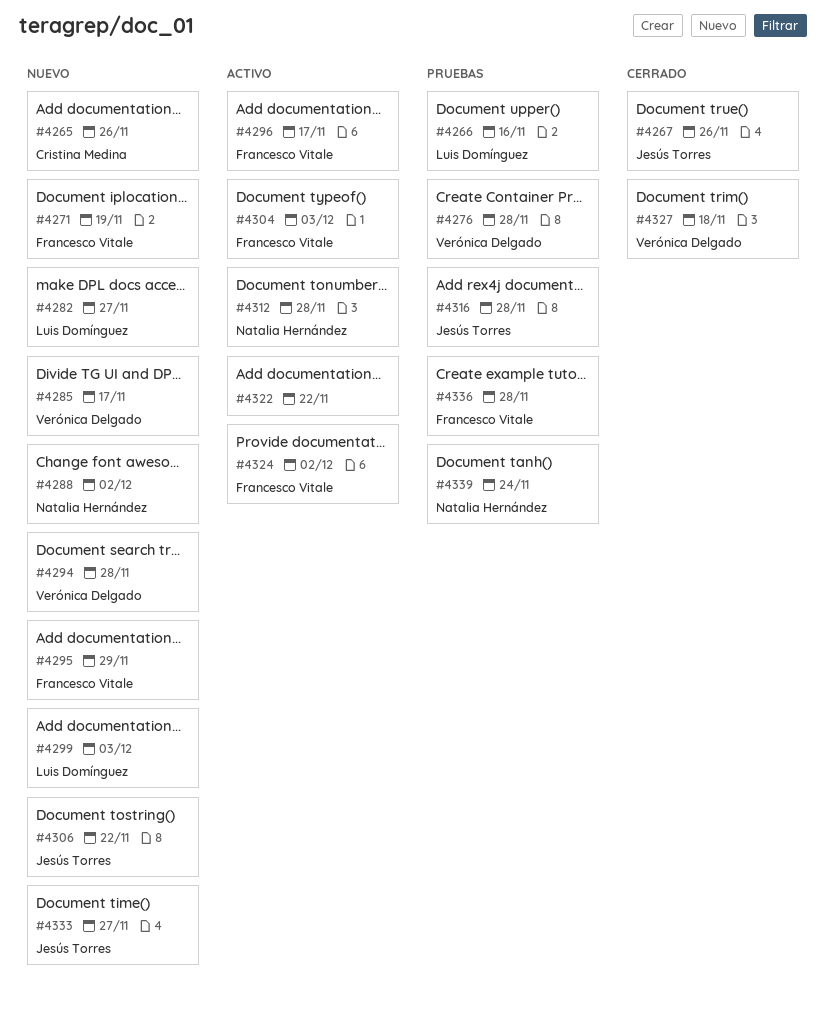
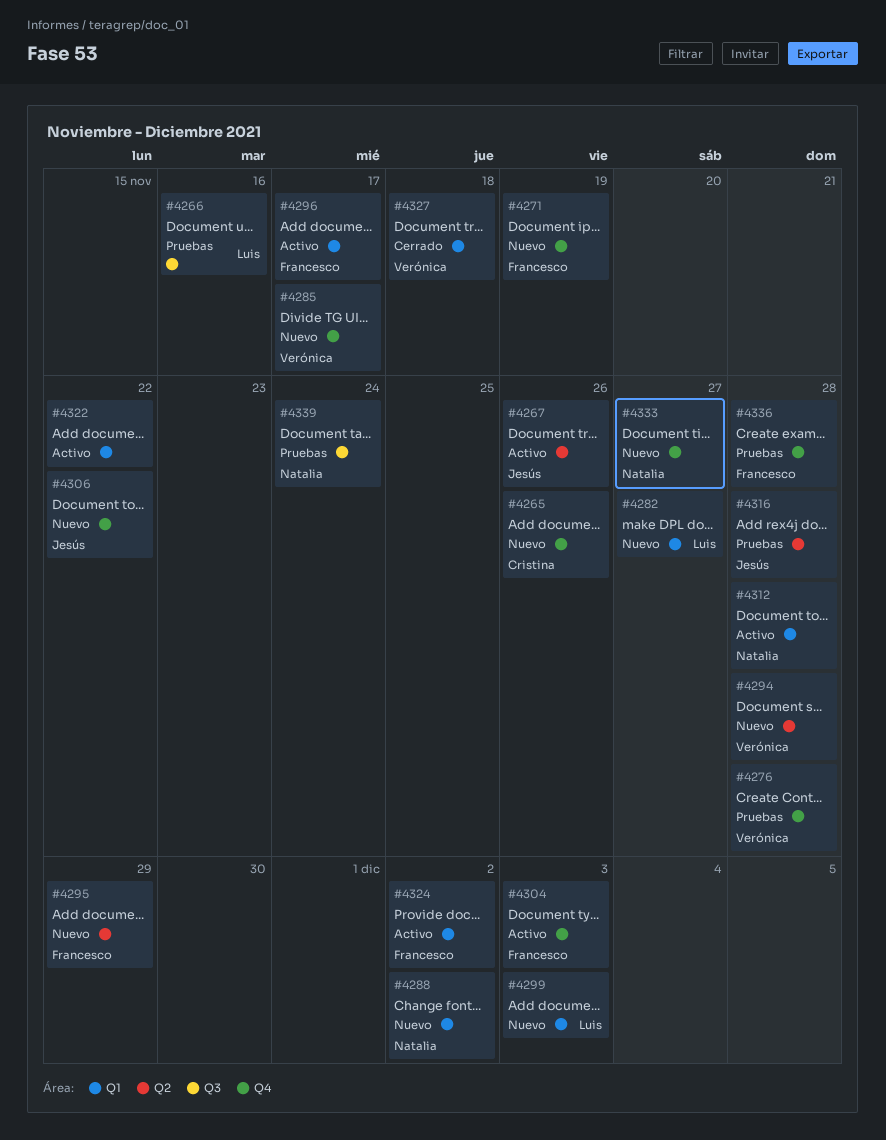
#4267, status: Cerrado -> Activo
#4333, owner: Jesús Torres -> Natalia Hernández

